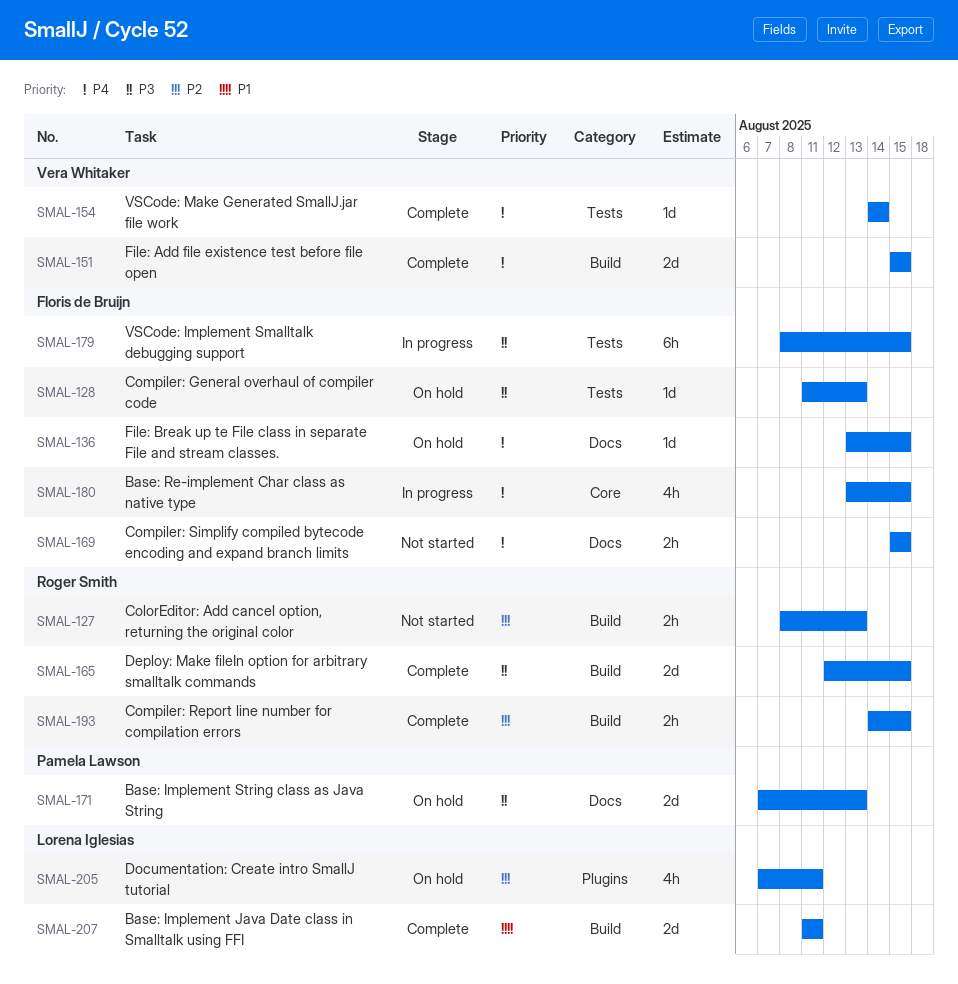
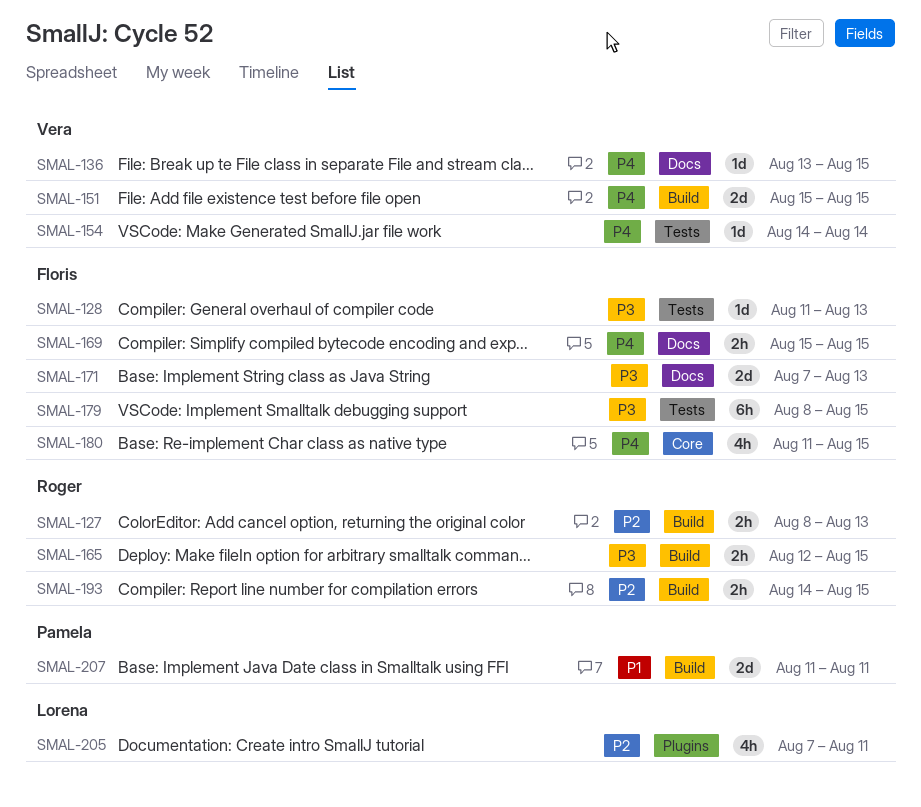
SMAL-136, owner: Floris de Bruijn -> Vera Whitaker
SMAL-165, estimate: 2d -> 2h
SMAL-171, owner: Pamela Lawson -> Floris de Bruijn
SMAL-180, start: Aug 13 -> Aug 11
SMAL-207, owner: Lorena Iglesias -> Pamela Lawson

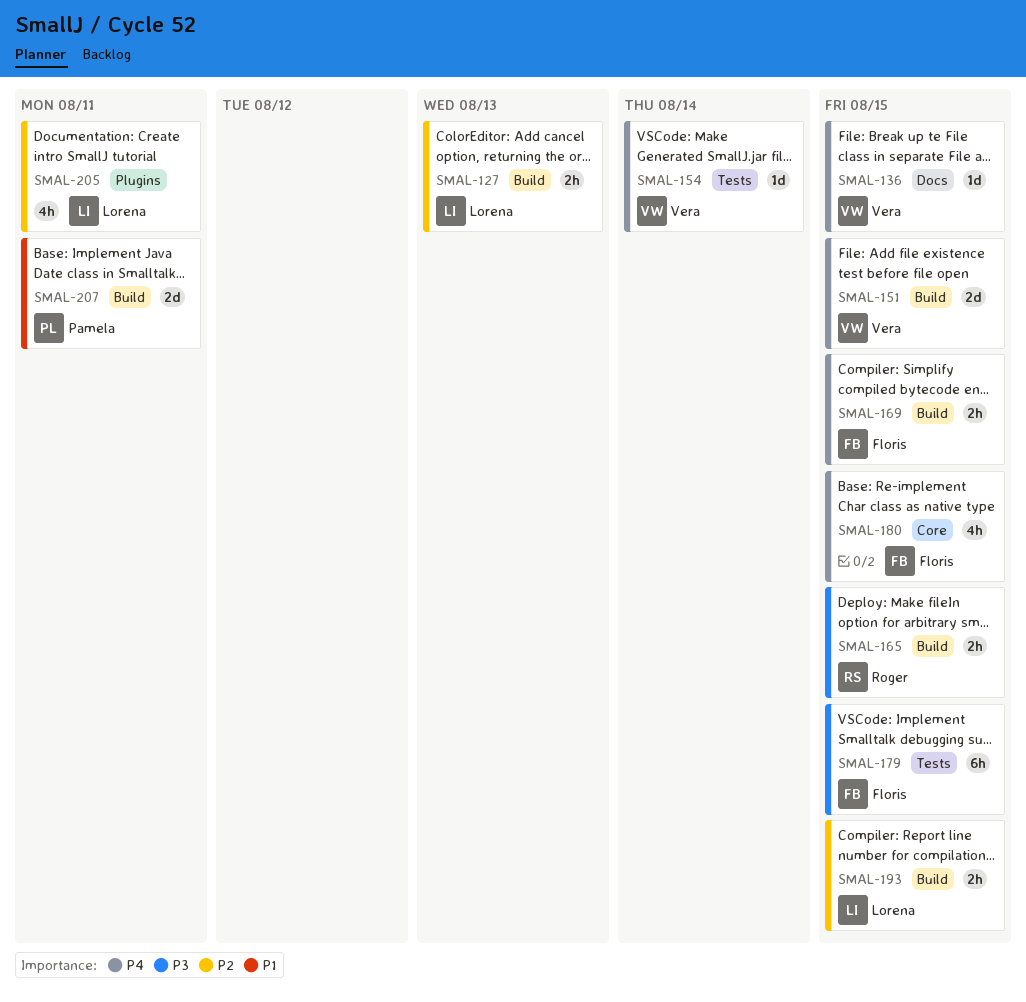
SMAL-127, owner: Roger -> Lorena
SMAL-128: present -> none
SMAL-169, label: Docs -> Build
SMAL-171: present -> none
SMAL-193, owner: Roger -> Lorena

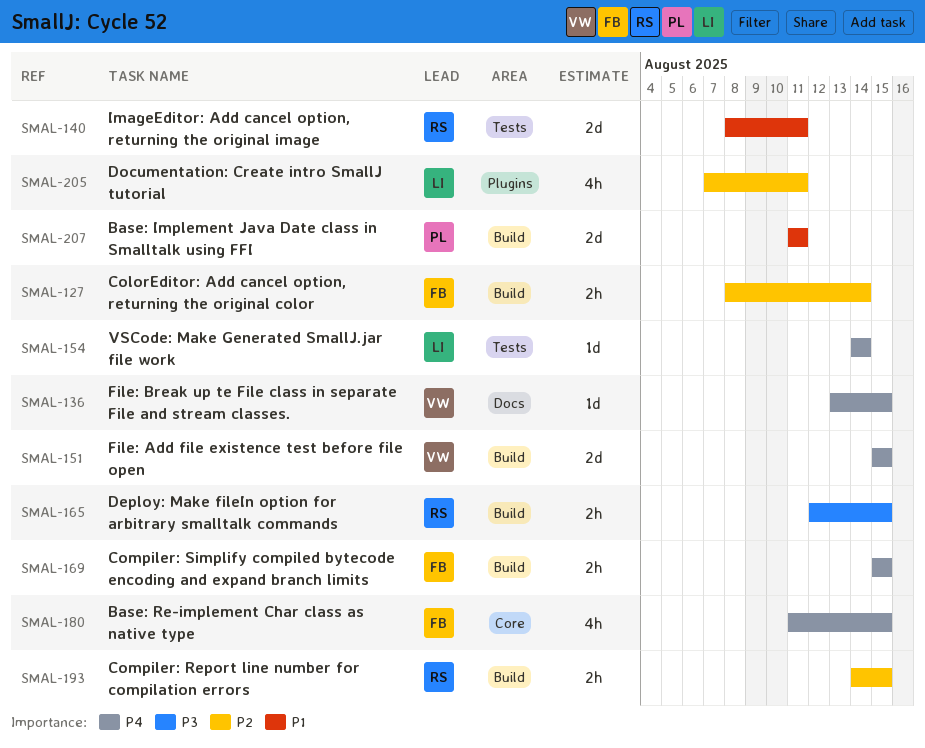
SMAL-127, owner: Lorena -> Floris
SMAL-127, due: Aug 13 -> Aug 14
SMAL-140: none -> present
SMAL-154, owner: Vera -> Lorena
SMAL-179: present -> none
SMAL-193, owner: Lorena -> Roger

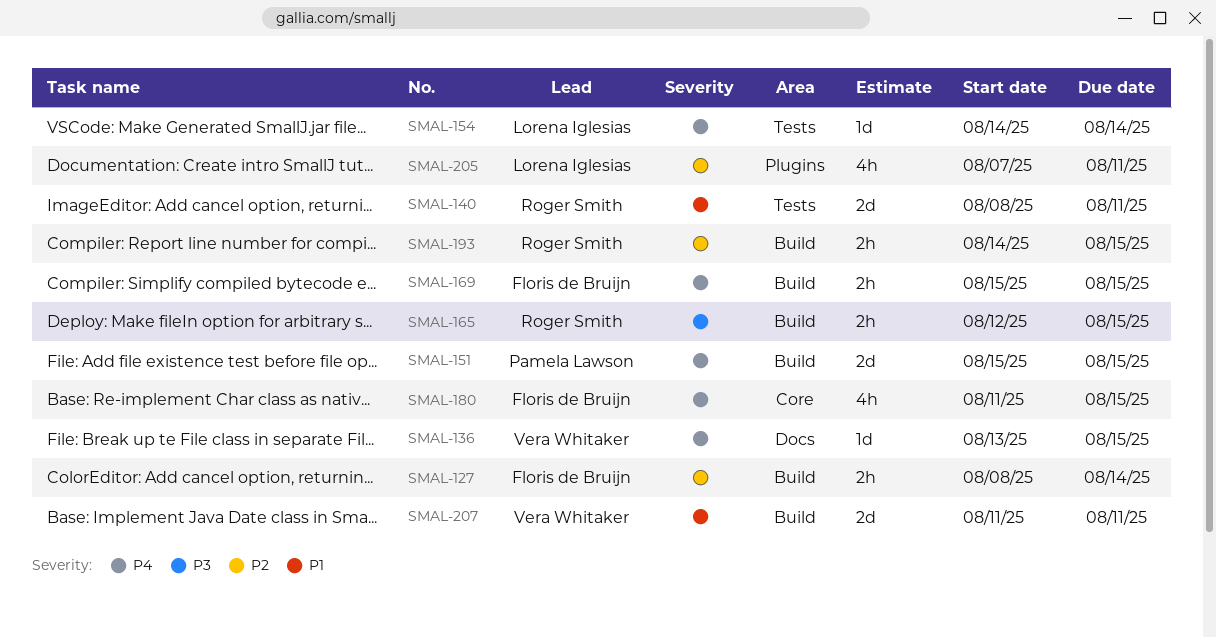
SMAL-151, owner: Vera Whitaker -> Pamela Lawson
SMAL-207, owner: Pamela Lawson -> Vera Whitaker

